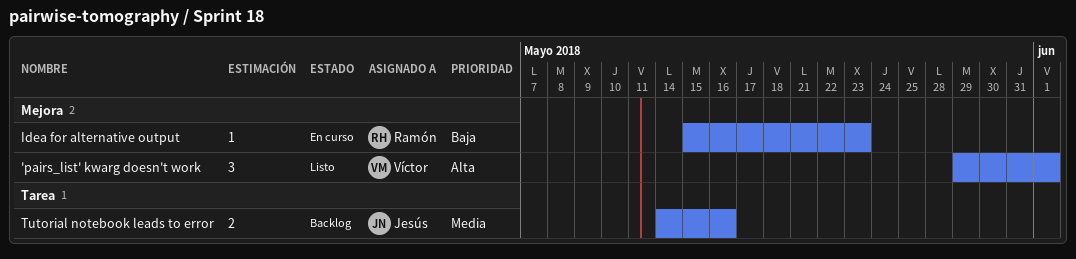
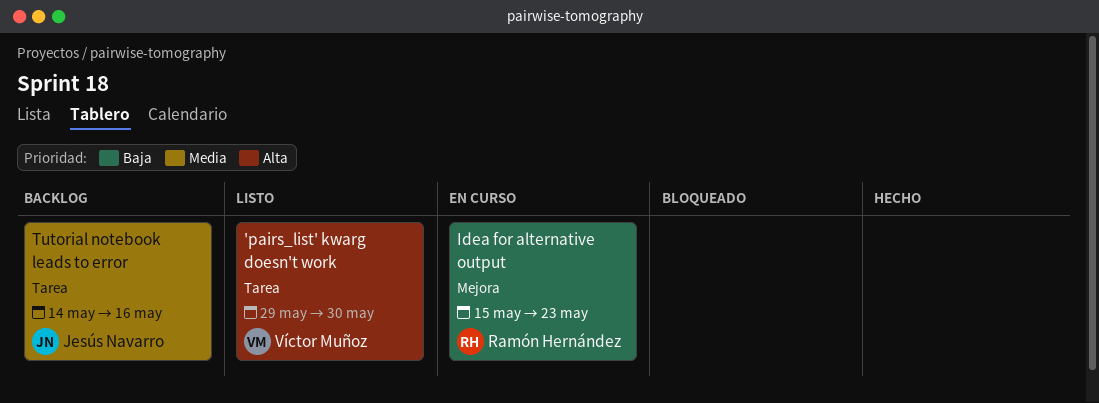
'pairs_list' kwarg doesn't work, label: Mejora -> Tarea
'pairs_list' kwarg doesn't work, due: Jun 1 -> May 30

